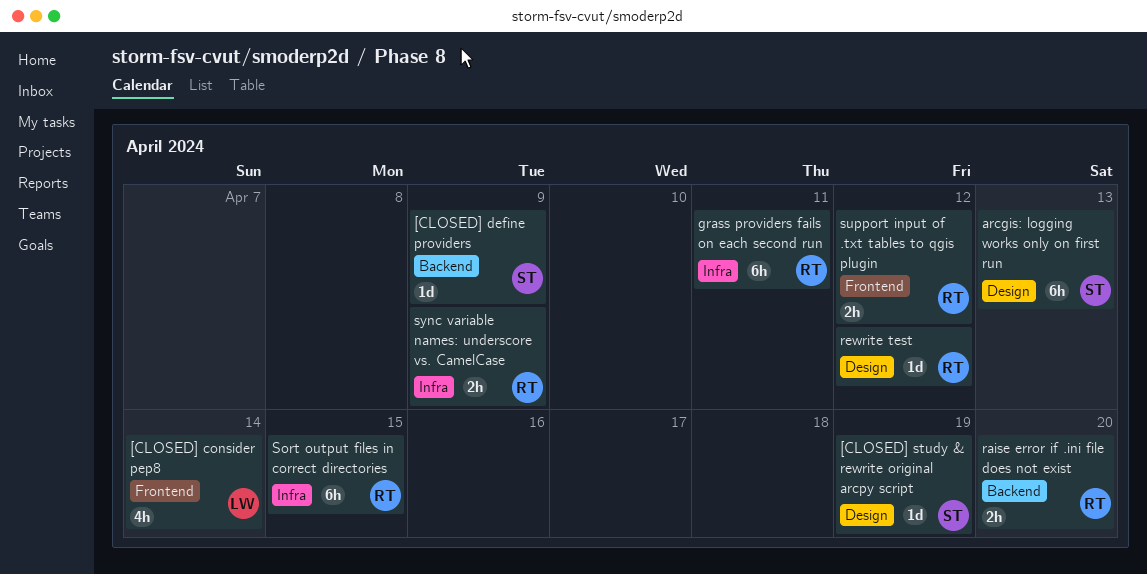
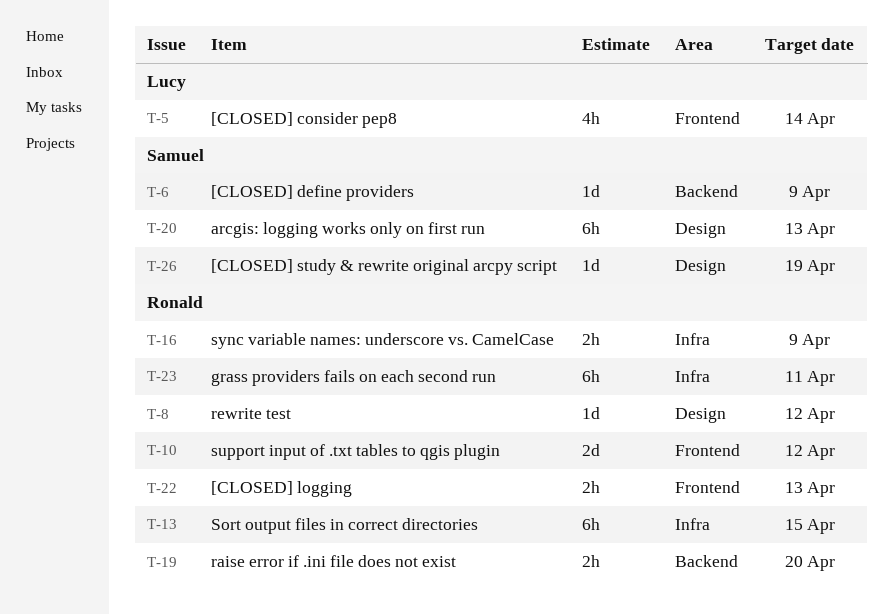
[CLOSED] logging: none -> present
support input of .txt tables to qgis plugin, estimate: 2h -> 2d

